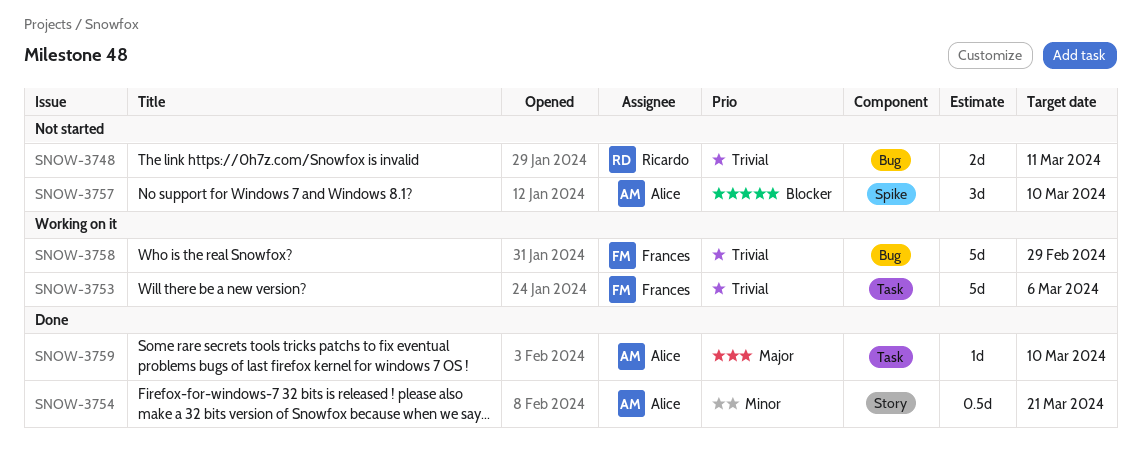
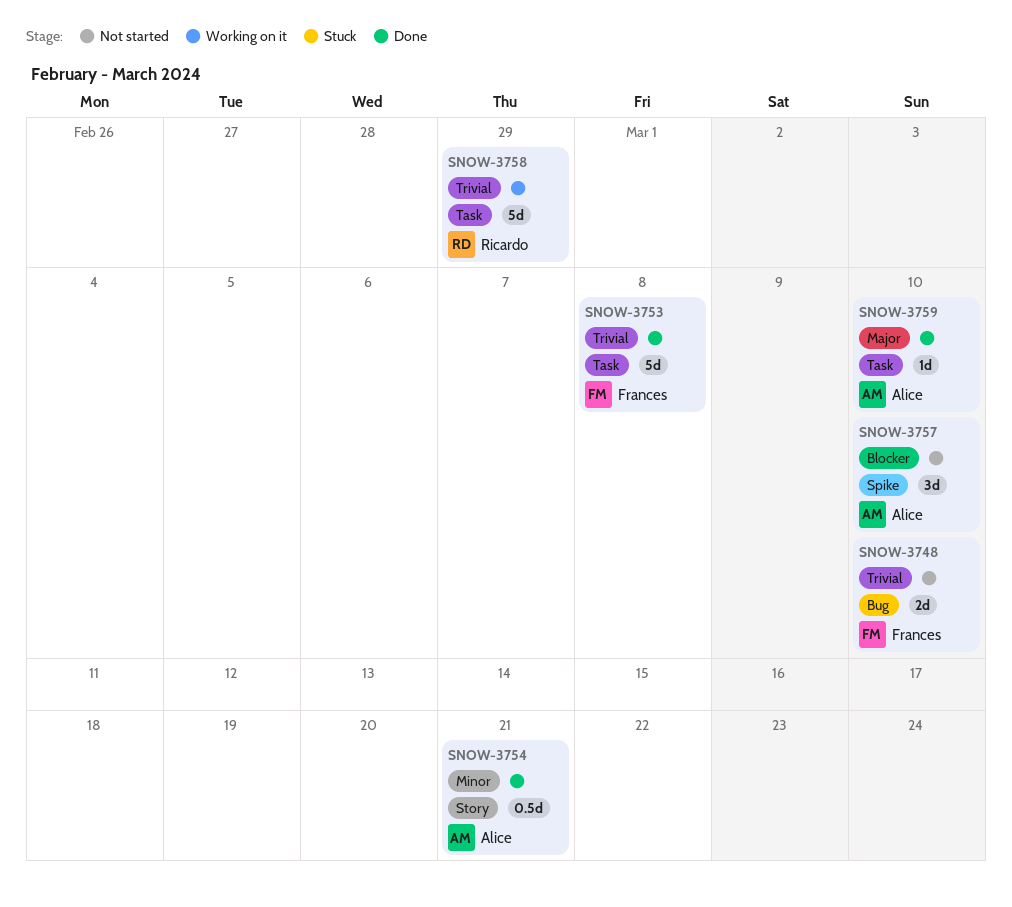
SNOW-3748, owner: Ricardo -> Frances
SNOW-3748, due: Mar 11 -> Mar 10
SNOW-3753, status: Working on it -> Done
SNOW-3753, due: Mar 6 -> Mar 8
SNOW-3758, owner: Frances -> Ricardo
SNOW-3758, label: Bug -> Task

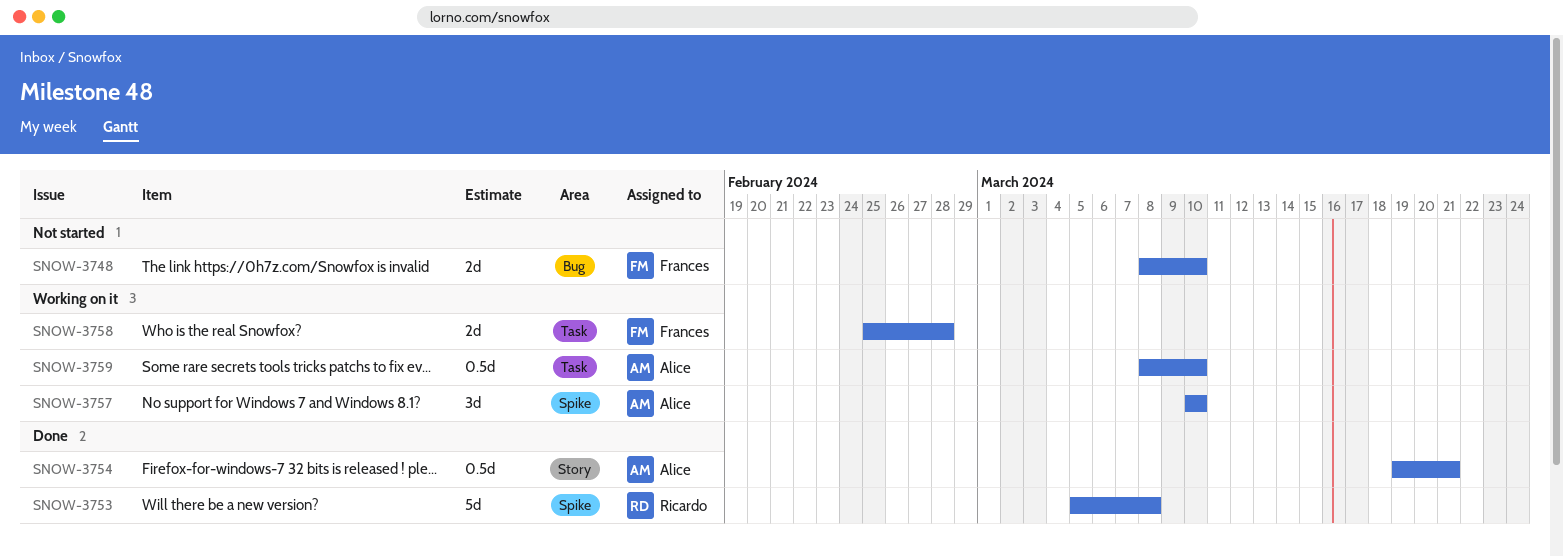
SNOW-3753, owner: Frances -> Ricardo
SNOW-3753, label: Task -> Spike
SNOW-3757, status: Not started -> Working on it
SNOW-3758, owner: Ricardo -> Frances
SNOW-3758, estimate: 5d -> 2d
SNOW-3758, due: Feb 29 -> Feb 28
SNOW-3759, status: Done -> Working on it
SNOW-3759, estimate: 1d -> 0.5d

